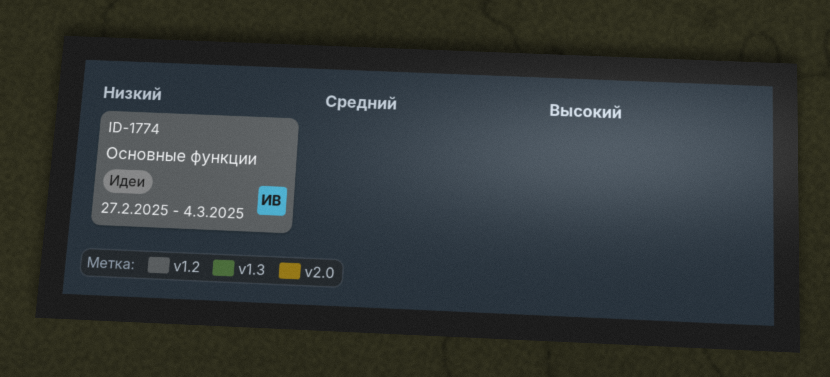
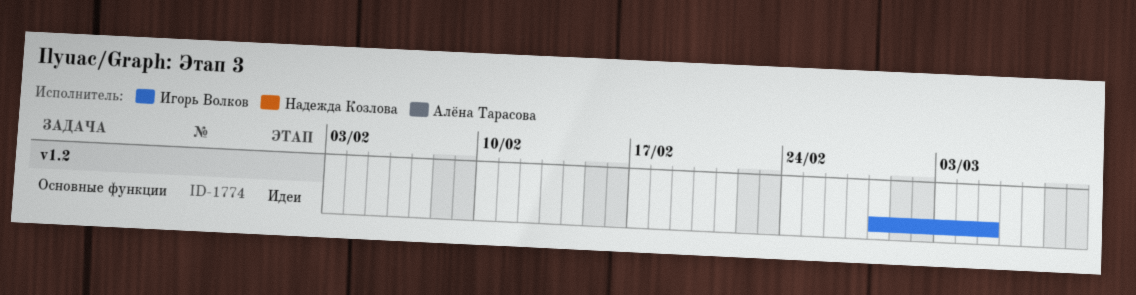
ID-1774, start: Feb 27 -> Feb 28
ID-1774, due: Mar 4 -> Mar 5

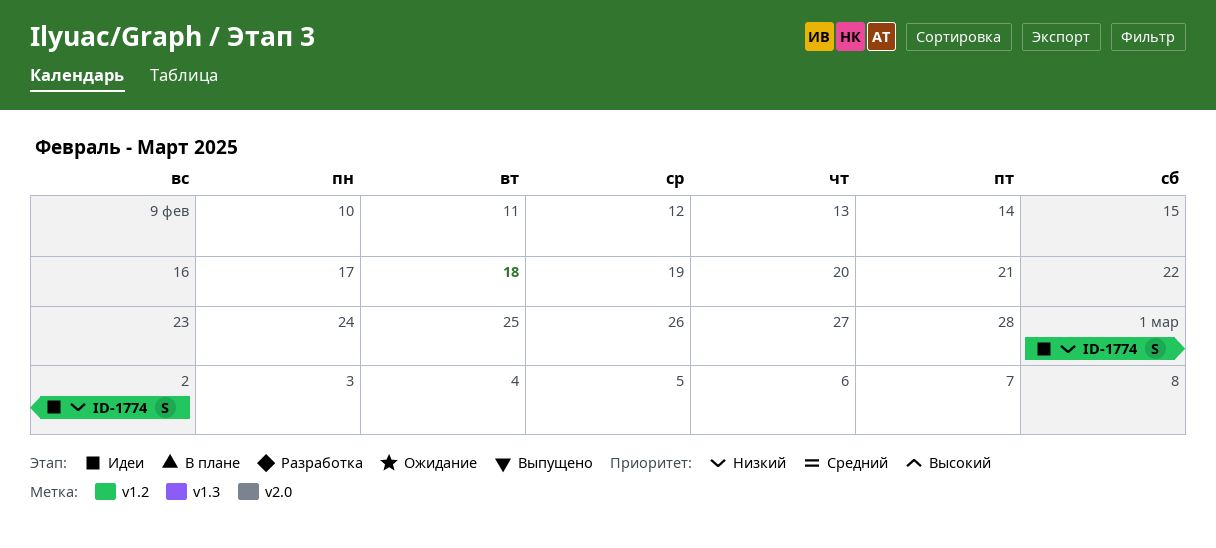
ID-1774, start: Feb 28 -> Mar 1
ID-1774, due: Mar 5 -> Mar 2

